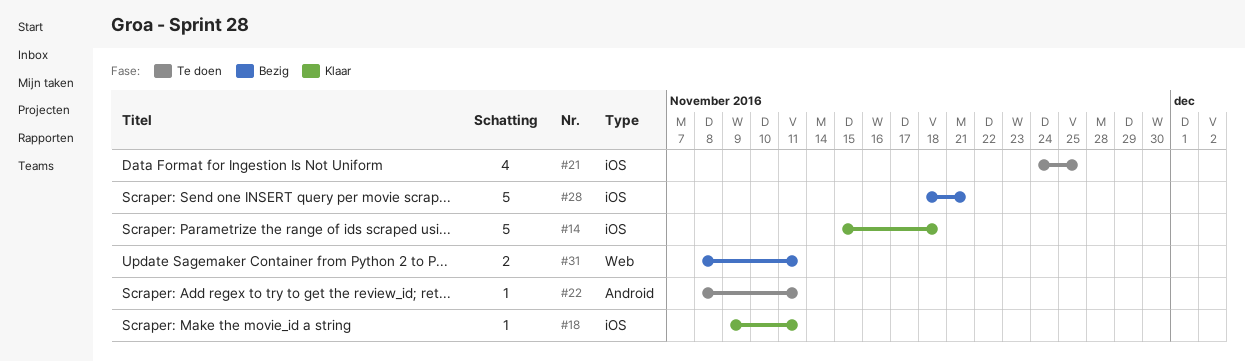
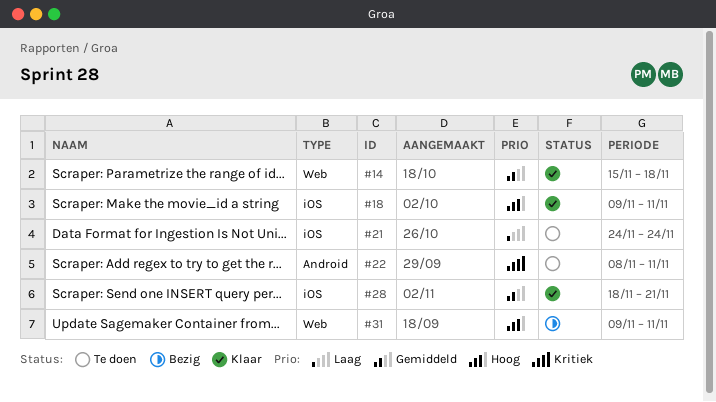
#14, label: iOS -> Web
#21, due: Nov 25 -> Nov 24
#28, status: Bezig -> Klaar
#31, start: Nov 8 -> Nov 9

